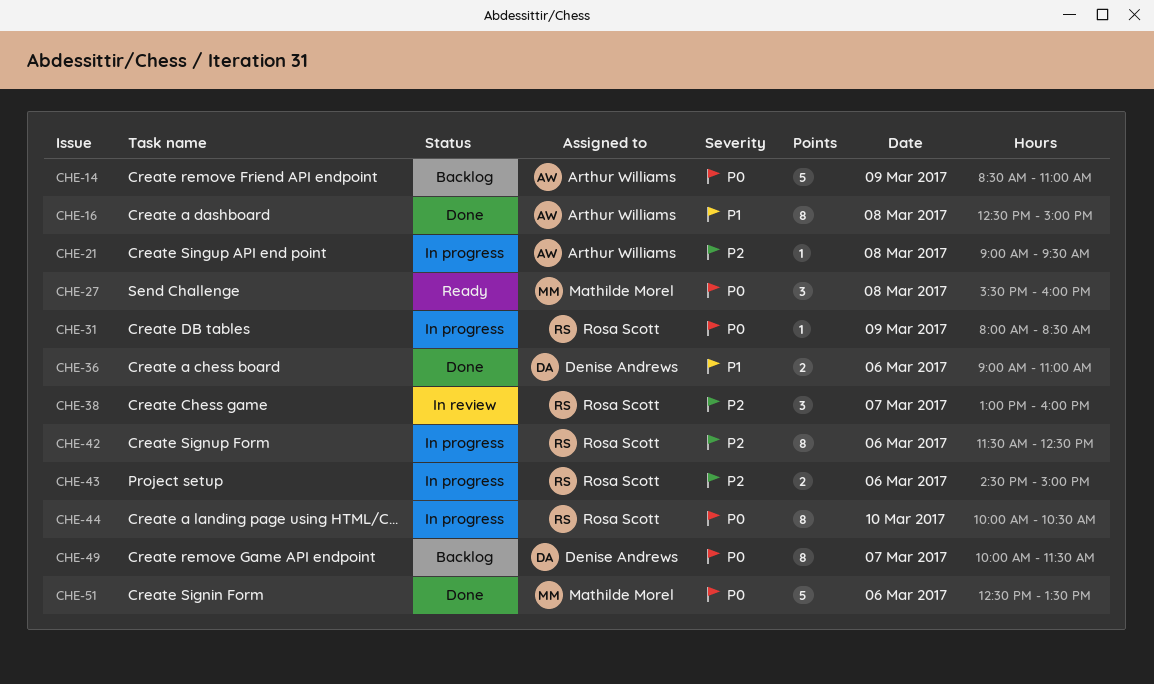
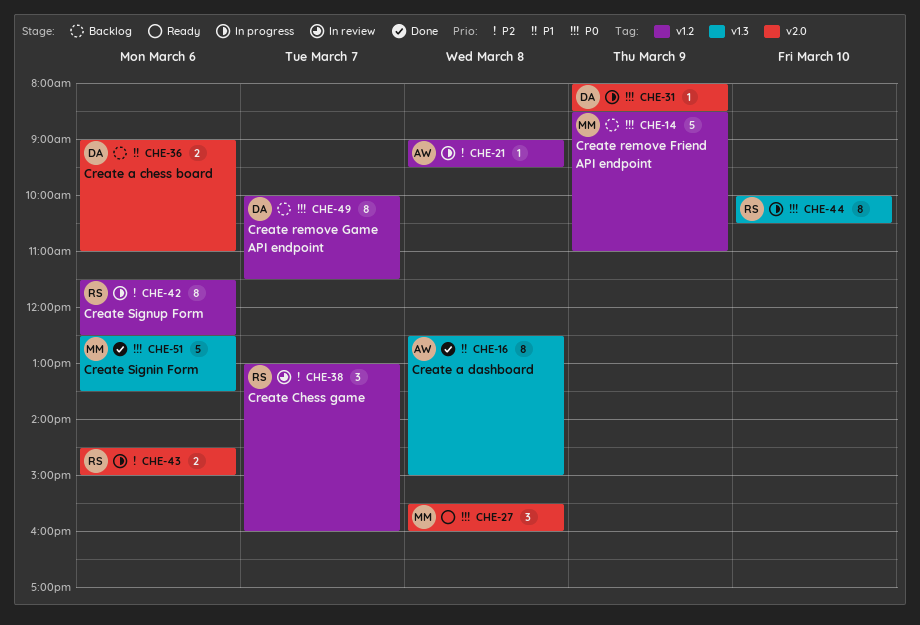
CHE-14, owner: Arthur Williams -> Mathilde Morel
CHE-31, owner: Rosa Scott -> Denise Andrews
CHE-36, status: Done -> Backlog

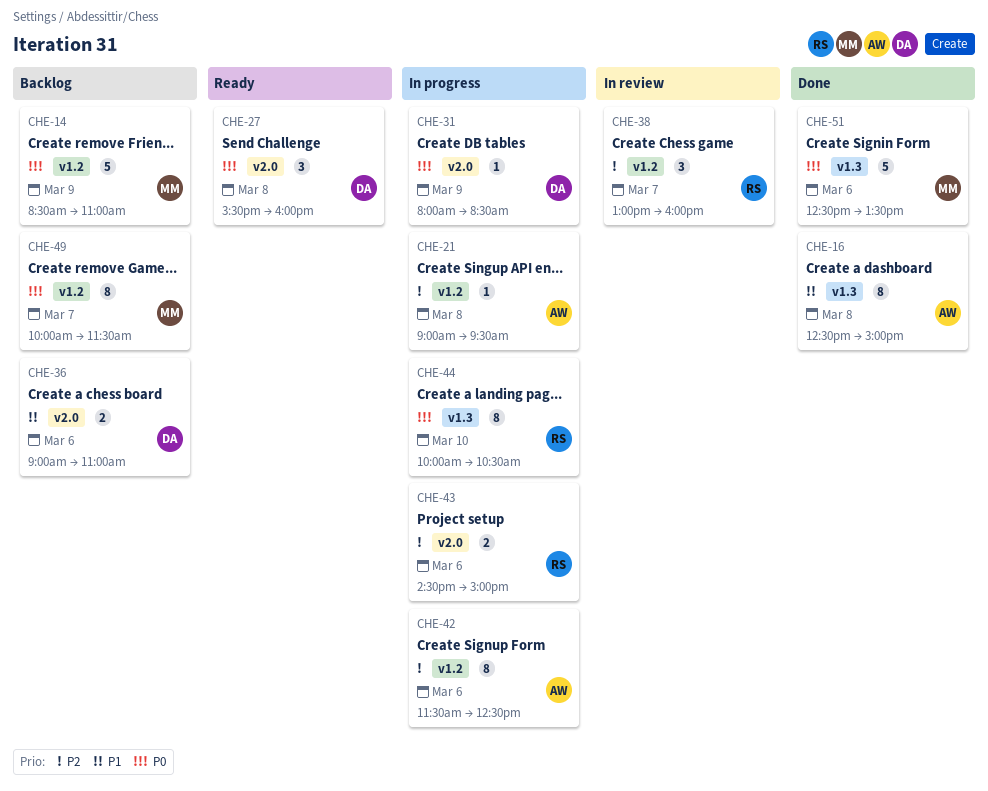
CHE-27, owner: MM -> DA
CHE-42, owner: RS -> AW
CHE-49, owner: DA -> MM

